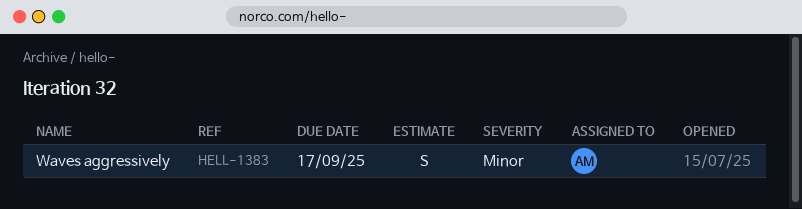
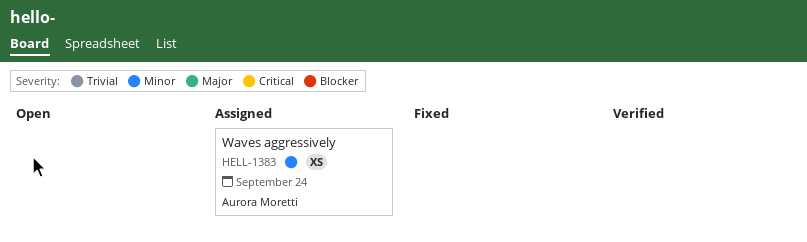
HELL-1383, estimate: S -> XS
HELL-1383, due: Sep 17 -> Sep 24

